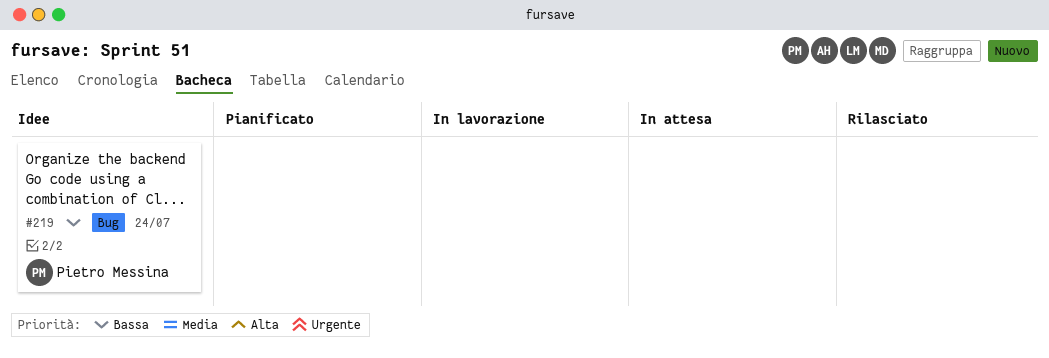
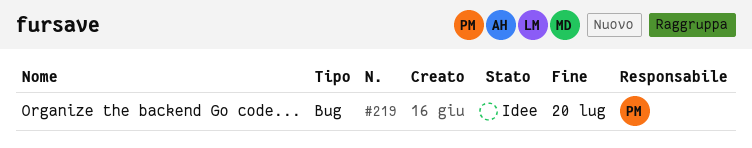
#219, due: Jul 24 -> Jul 20

